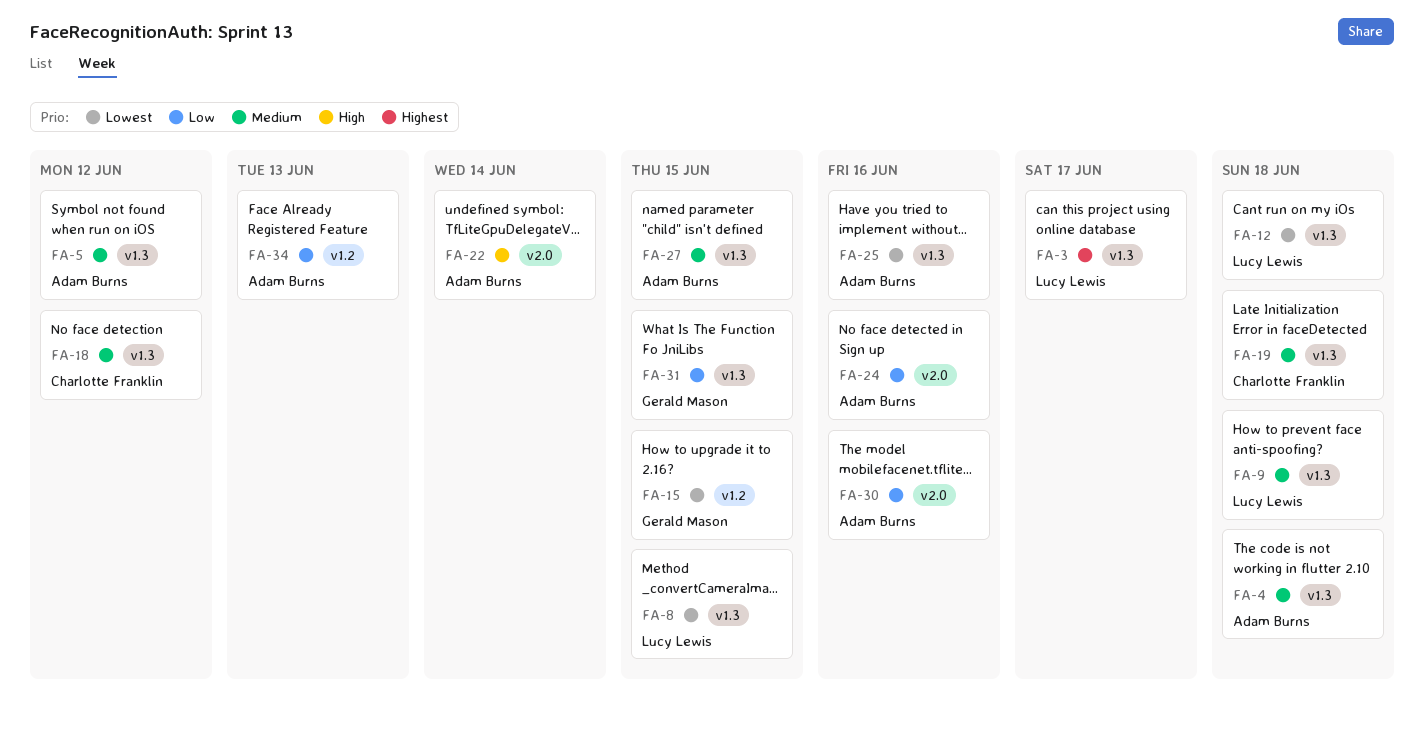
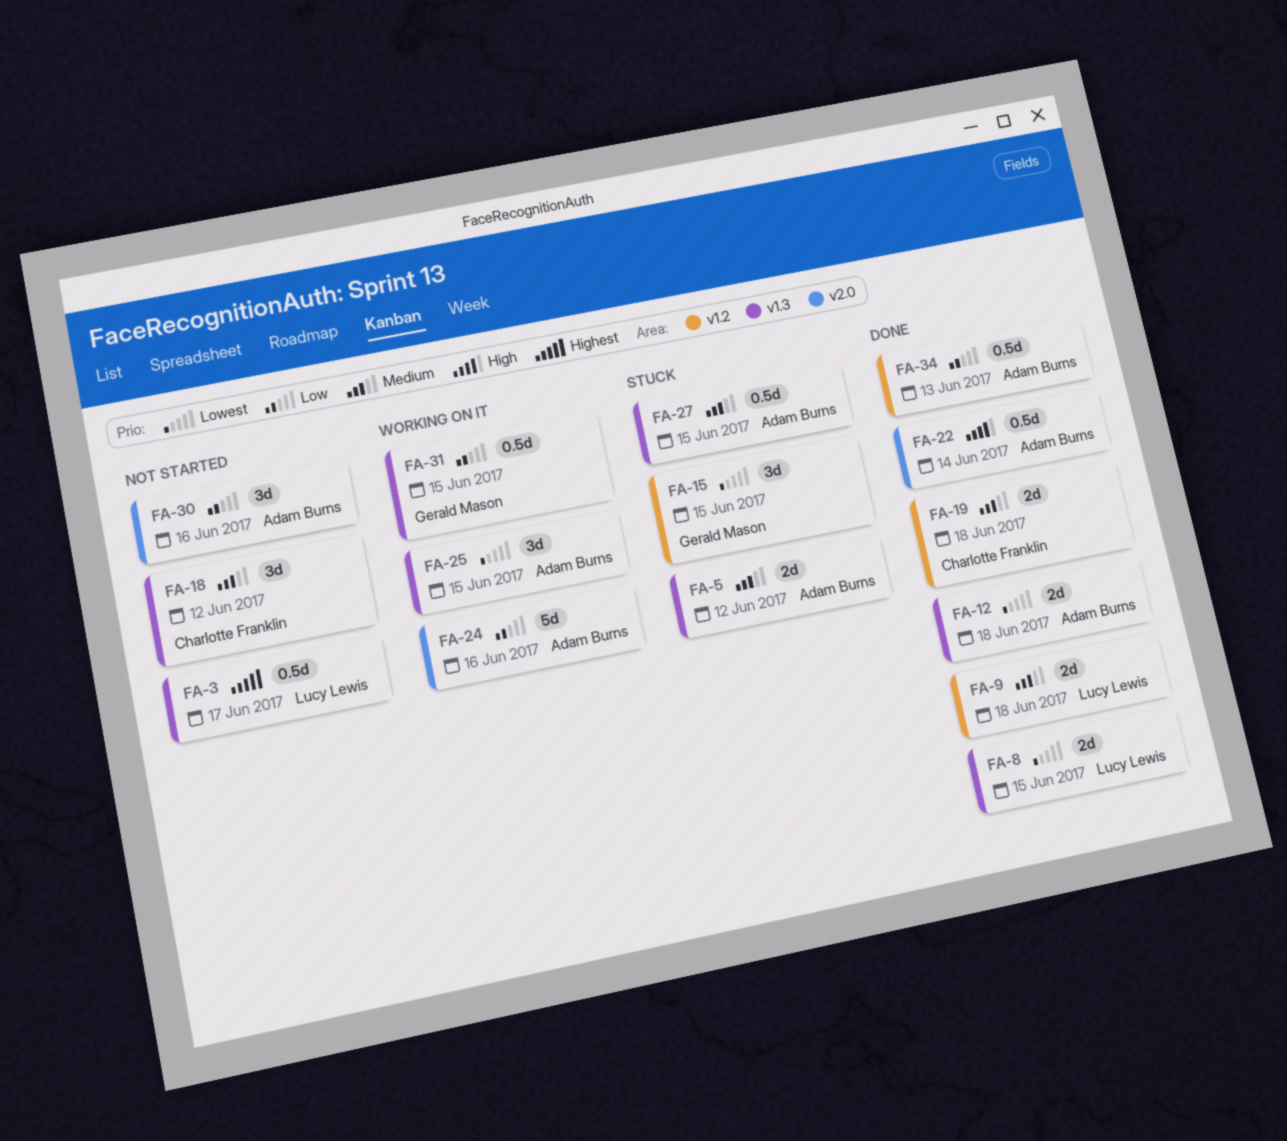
FA-4: present -> none
FA-9, label: v1.3 -> v1.2
FA-12, owner: Lucy Lewis -> Adam Burns
FA-19, label: v1.3 -> v1.2
FA-25, due: Jun 16 -> Jun 15

